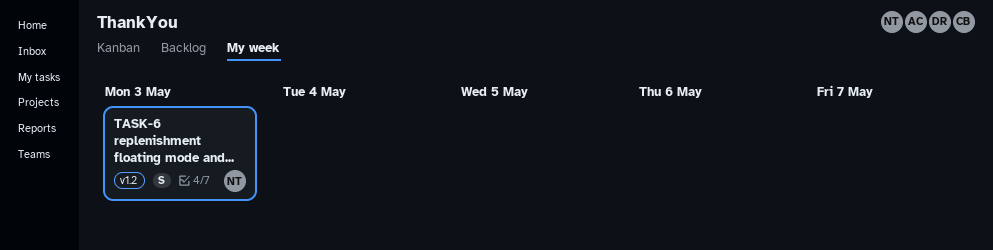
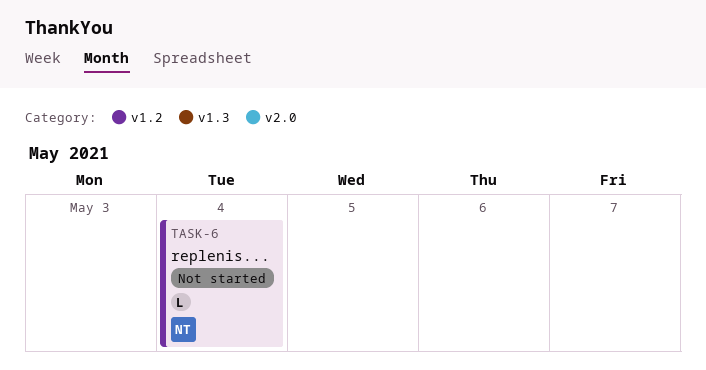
TASK-6, estimate: S -> L
TASK-6, due: May 3 -> May 4

